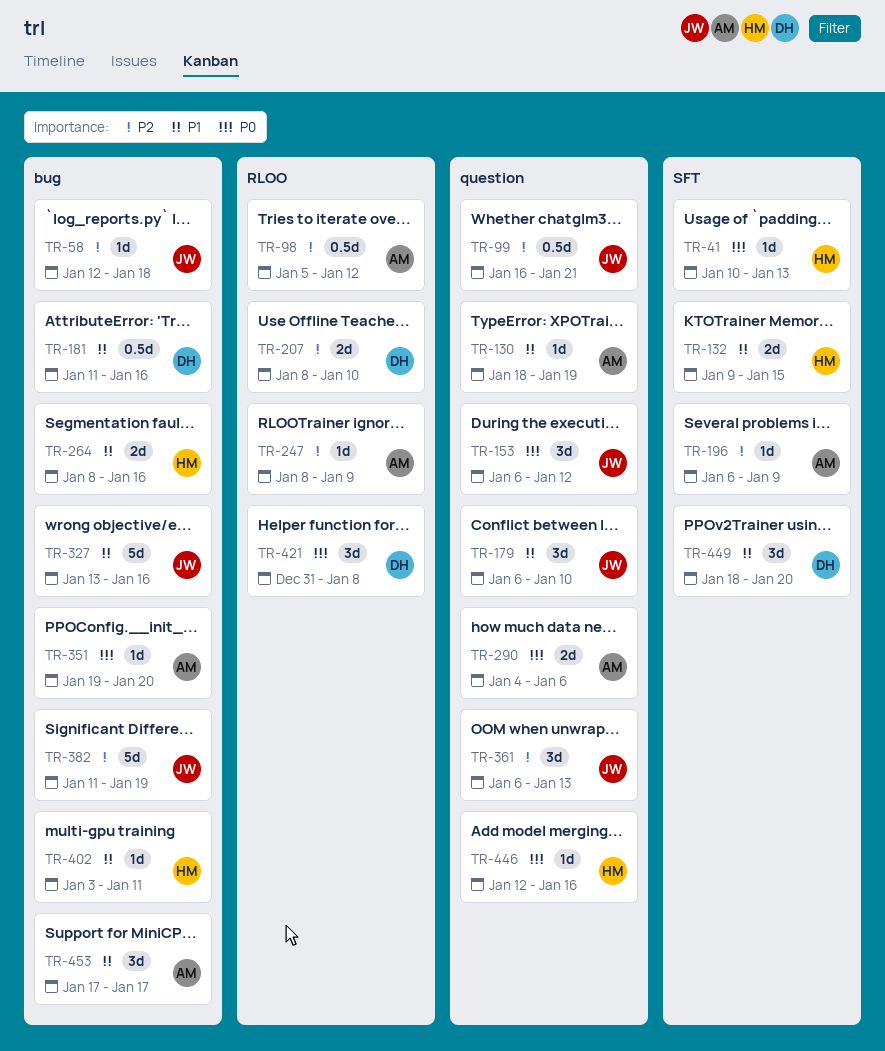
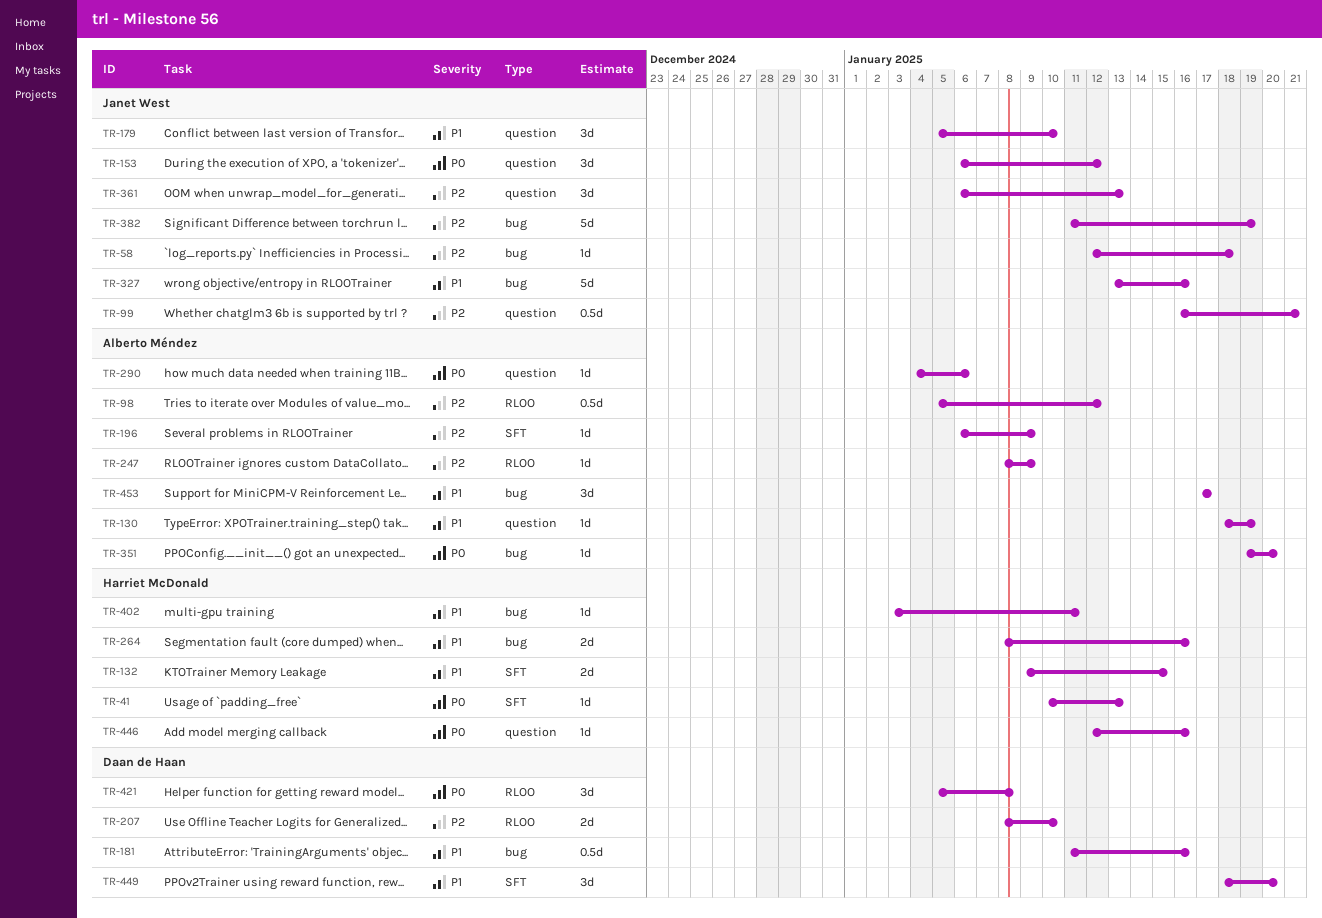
TR-179, start: Jan 6 -> Jan 5
TR-290, estimate: 2d -> 1d
TR-421, start: Dec 31 -> Jan 5

